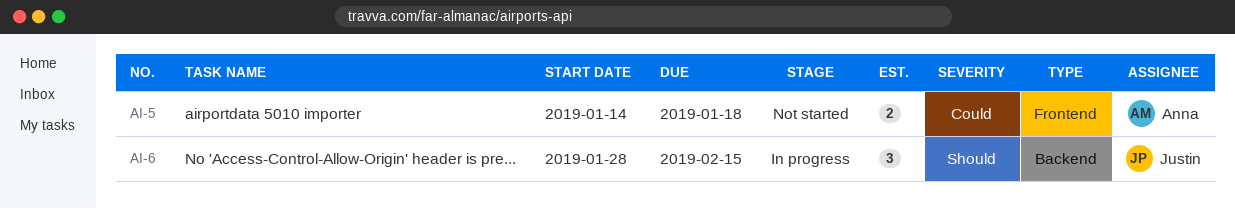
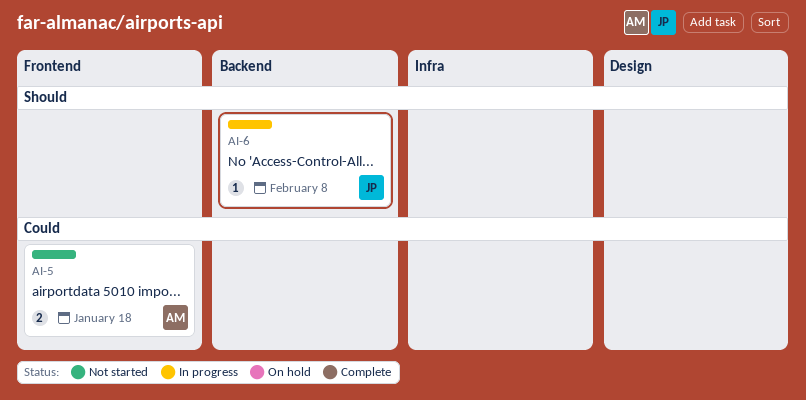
AI-6, estimate: 3 -> 1
AI-6, due: Feb 15 -> Feb 8

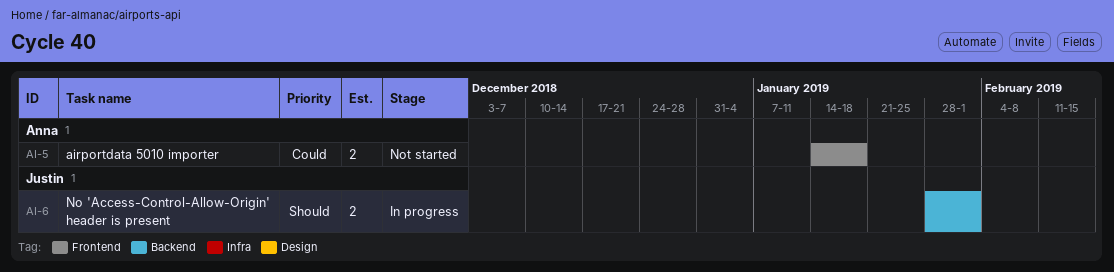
AI-6, estimate: 1 -> 2
AI-6, due: Feb 8 -> Feb 1

